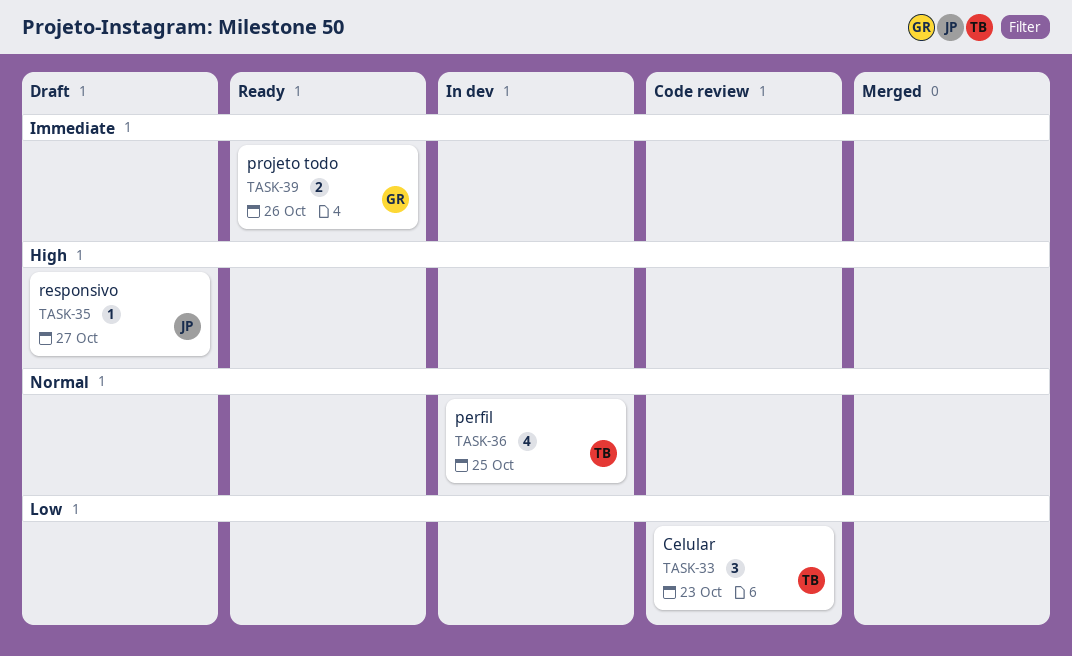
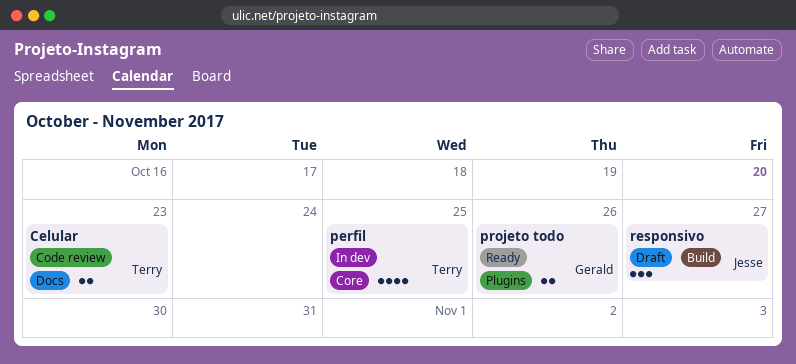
Celular, estimate: 3 -> 2
responsivo, estimate: 1 -> 3

